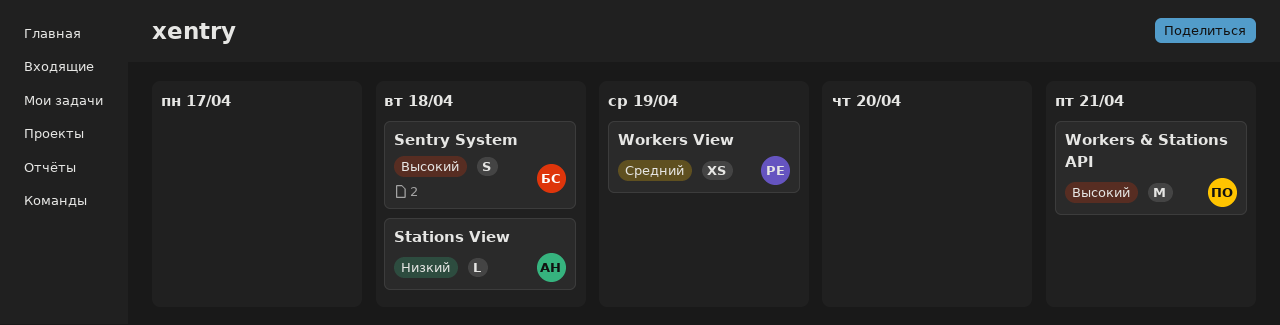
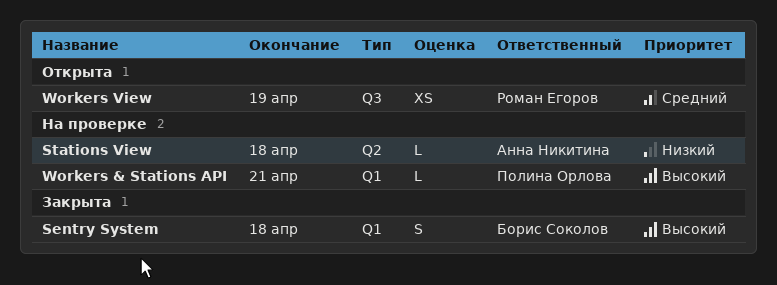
Workers & Stations API, estimate: M -> L

